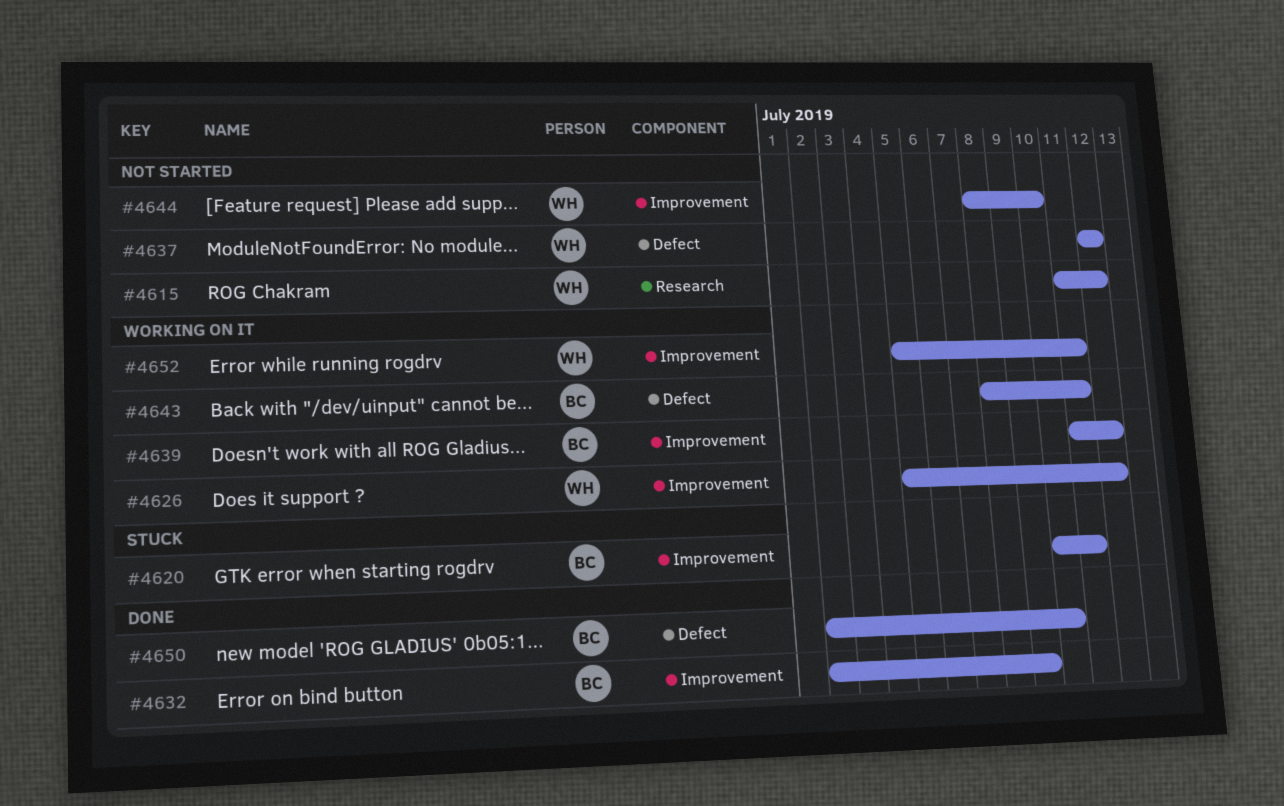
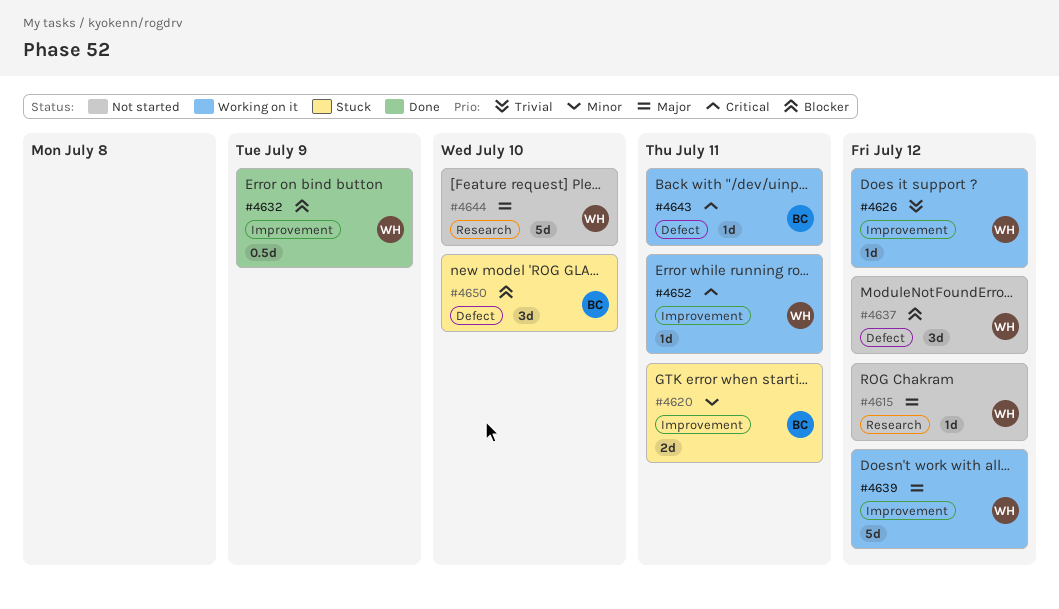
#4632, owner: BC -> WH
#4639, owner: BC -> WH
#4644, label: Improvement -> Research
#4650, status: Done -> Stuck

